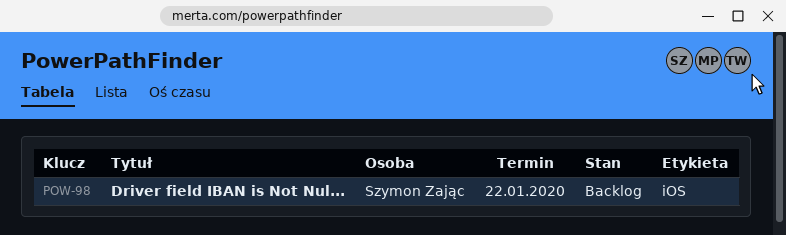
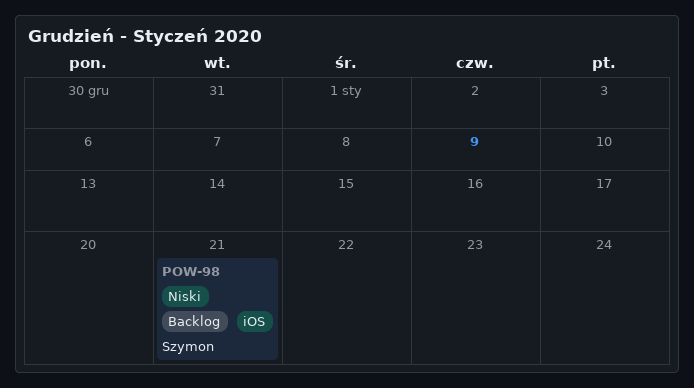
POW-98, due: Jan 22 -> Jan 21

